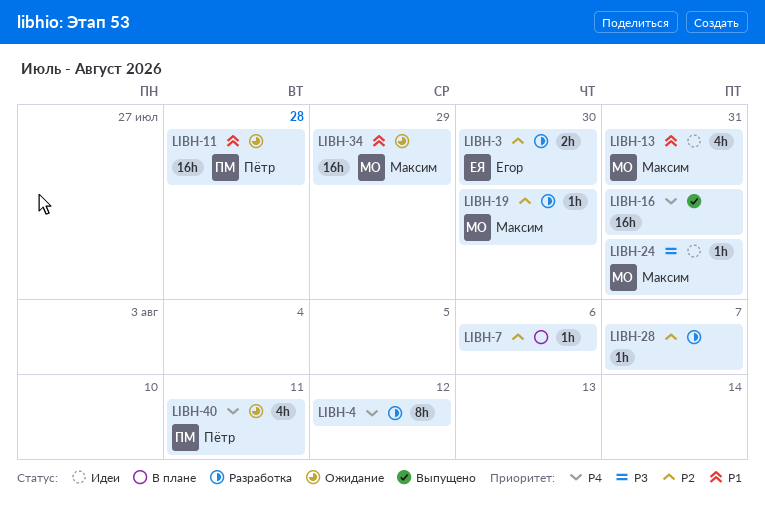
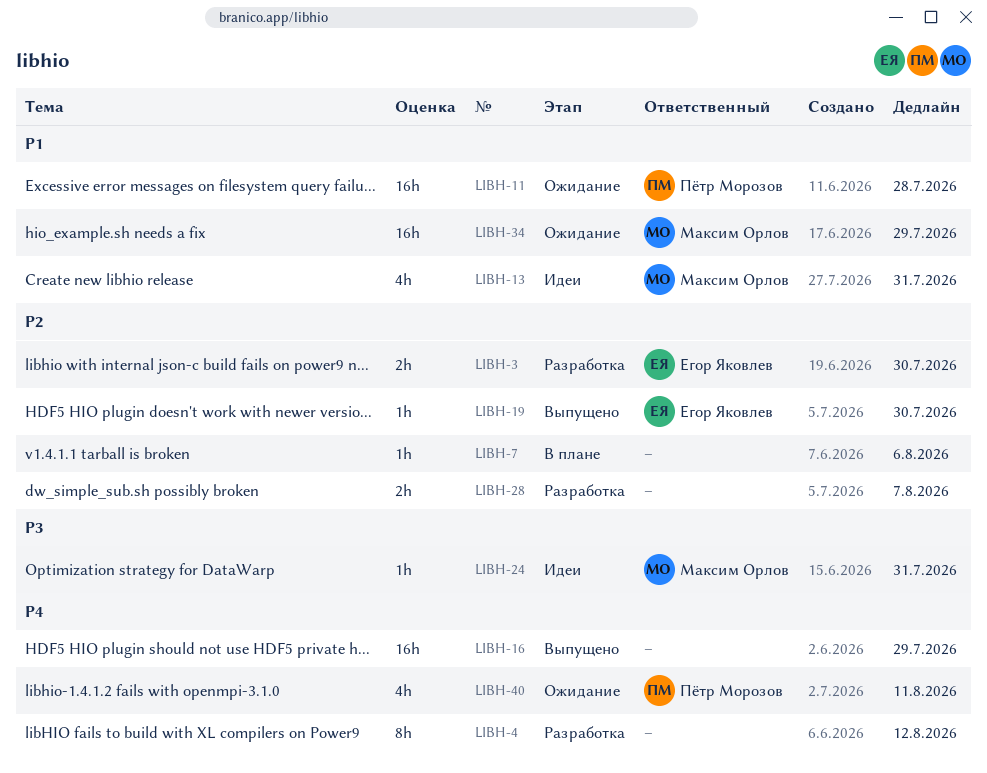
LIBH-16, due: Jul 31 -> Jul 29
LIBH-19, status: Разработка -> Выпущено
LIBH-19, owner: Максим Орлов -> Егор Яковлев
LIBH-28, estimate: 1h -> 2h

